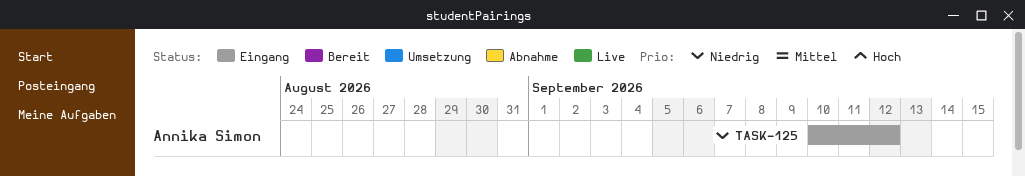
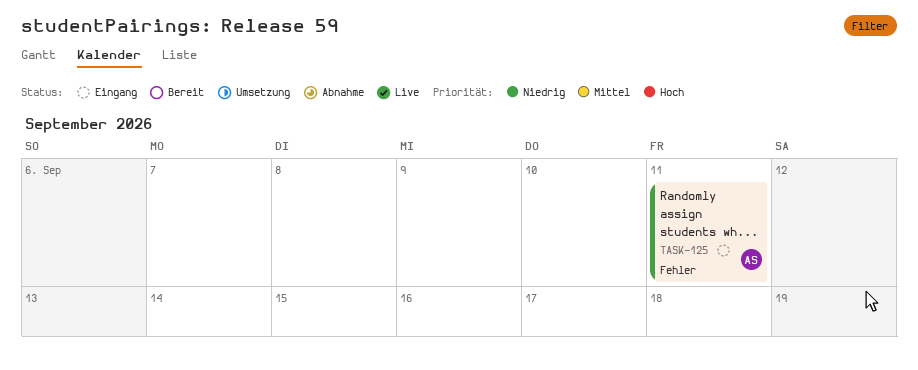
TASK-125, due: Sep 12 -> Sep 11

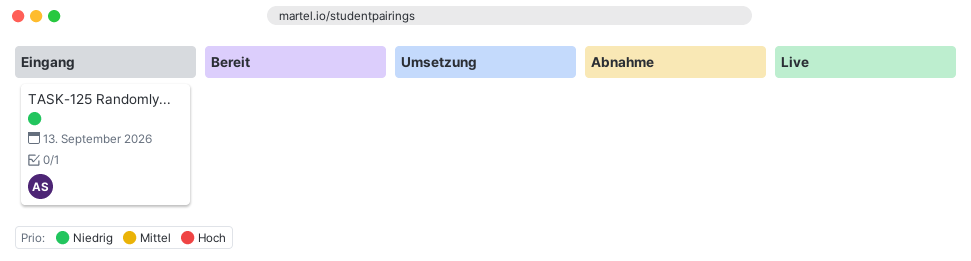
TASK-125, due: Sep 11 -> Sep 13

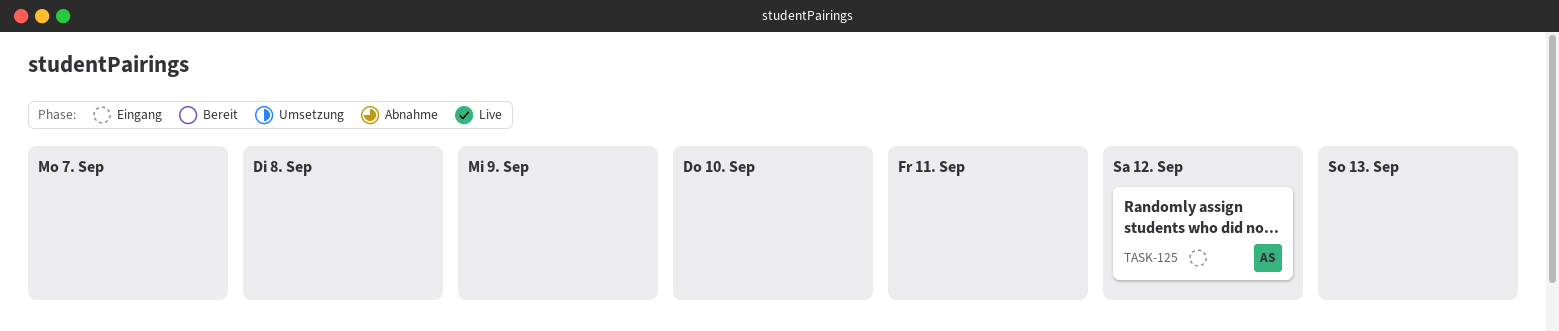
TASK-125, due: Sep 13 -> Sep 12

